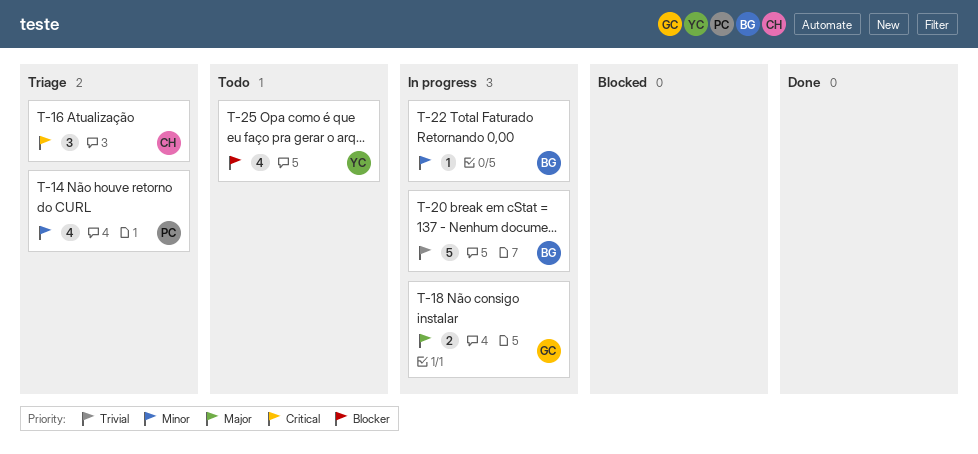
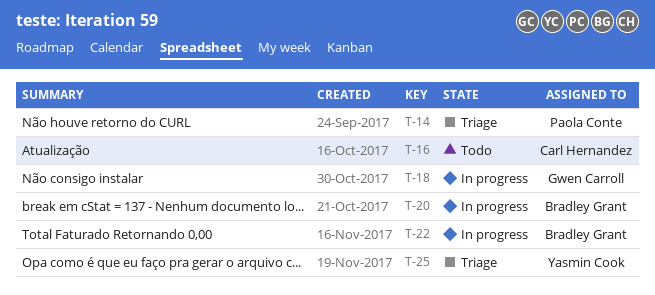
T-16, status: Triage -> Todo
T-25, status: Todo -> Triage

